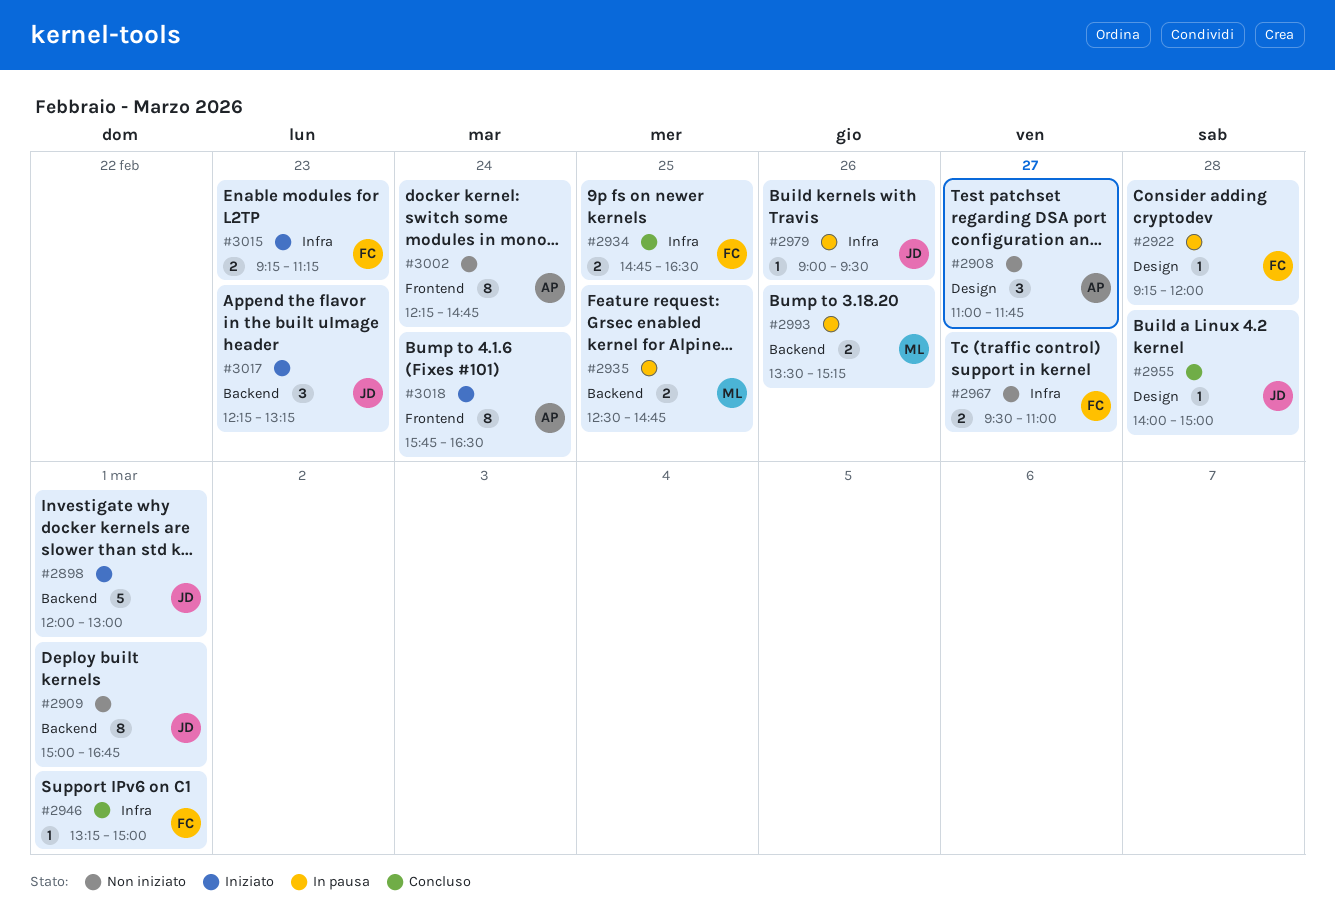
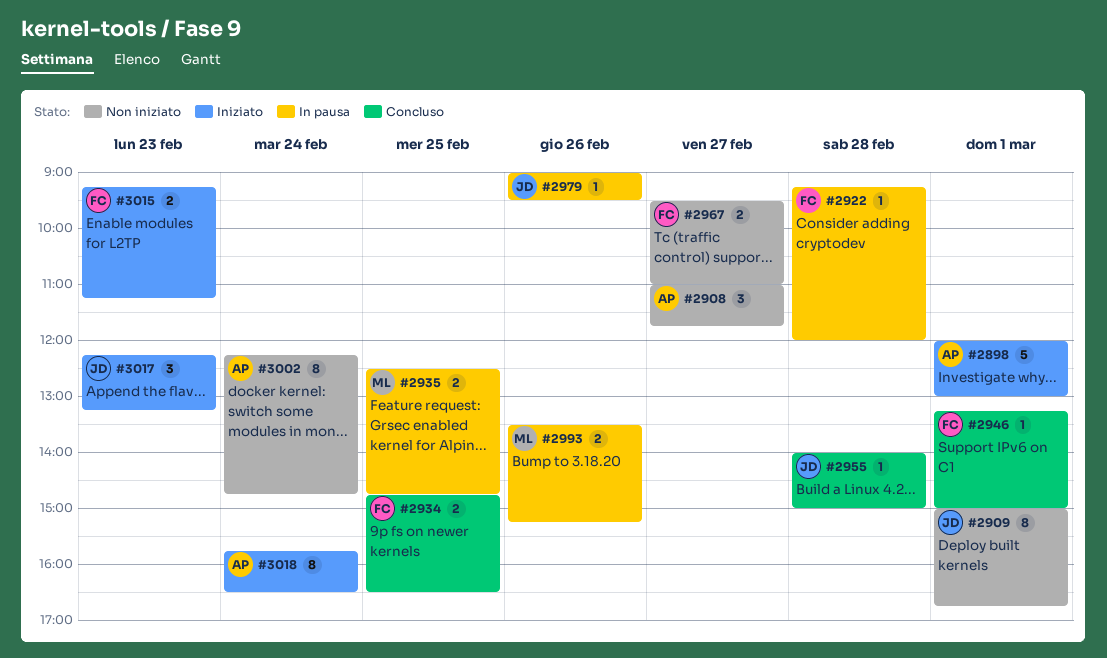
#2898, owner: JD -> AP

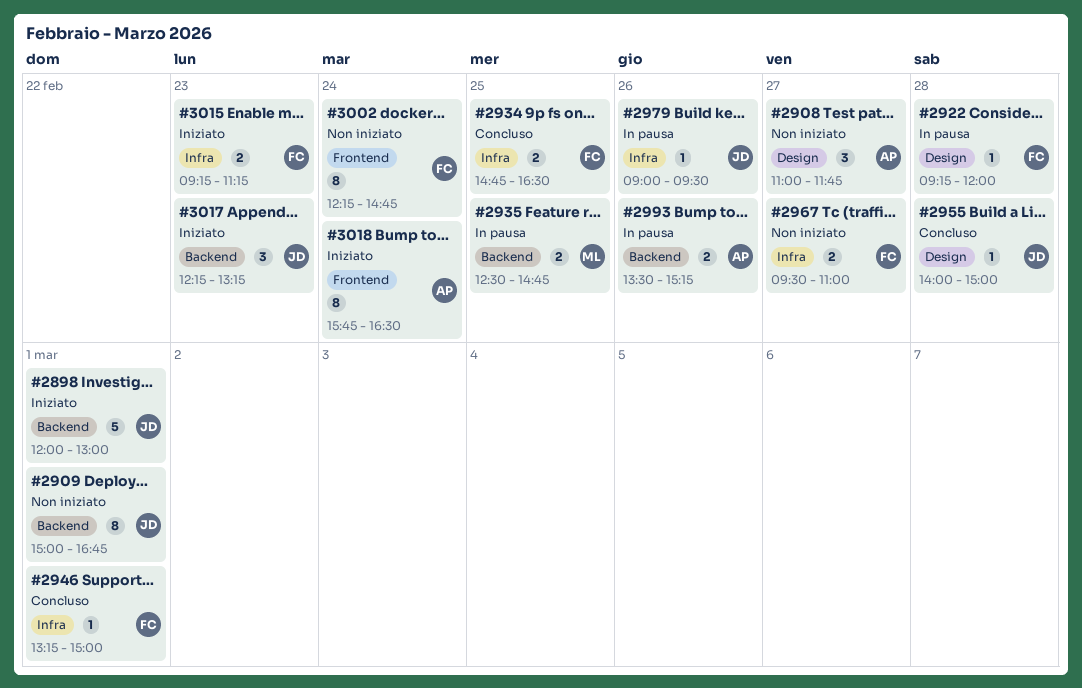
#2898, owner: AP -> JD
#2993, owner: ML -> AP
#3002, owner: AP -> FC

